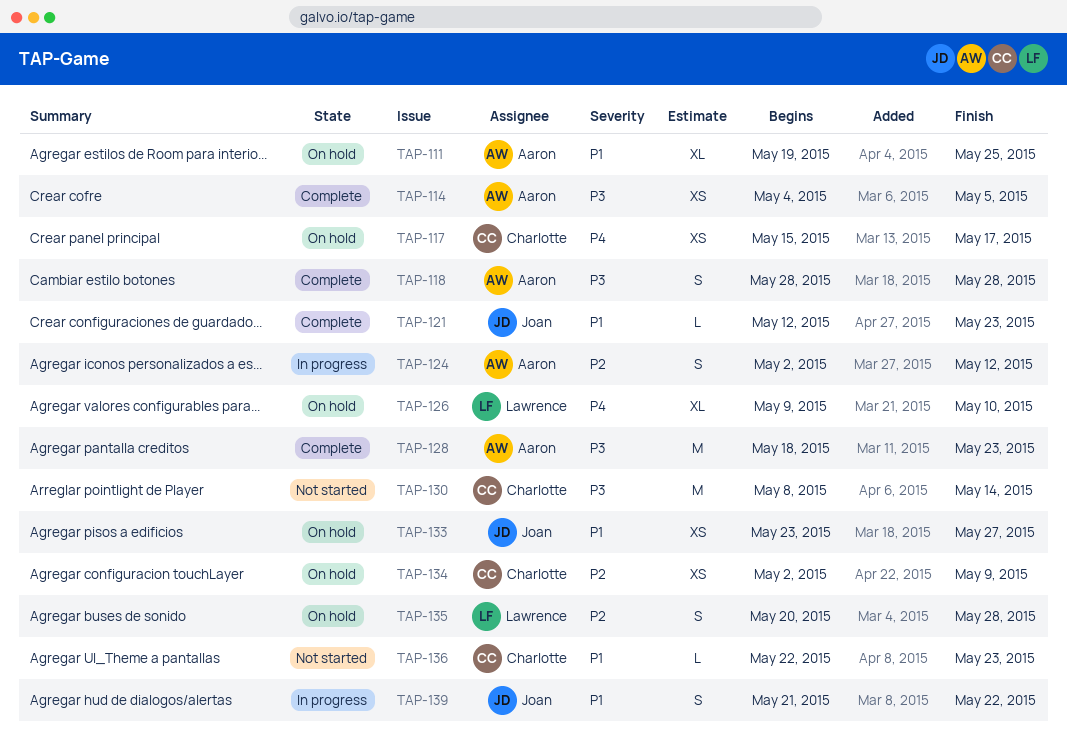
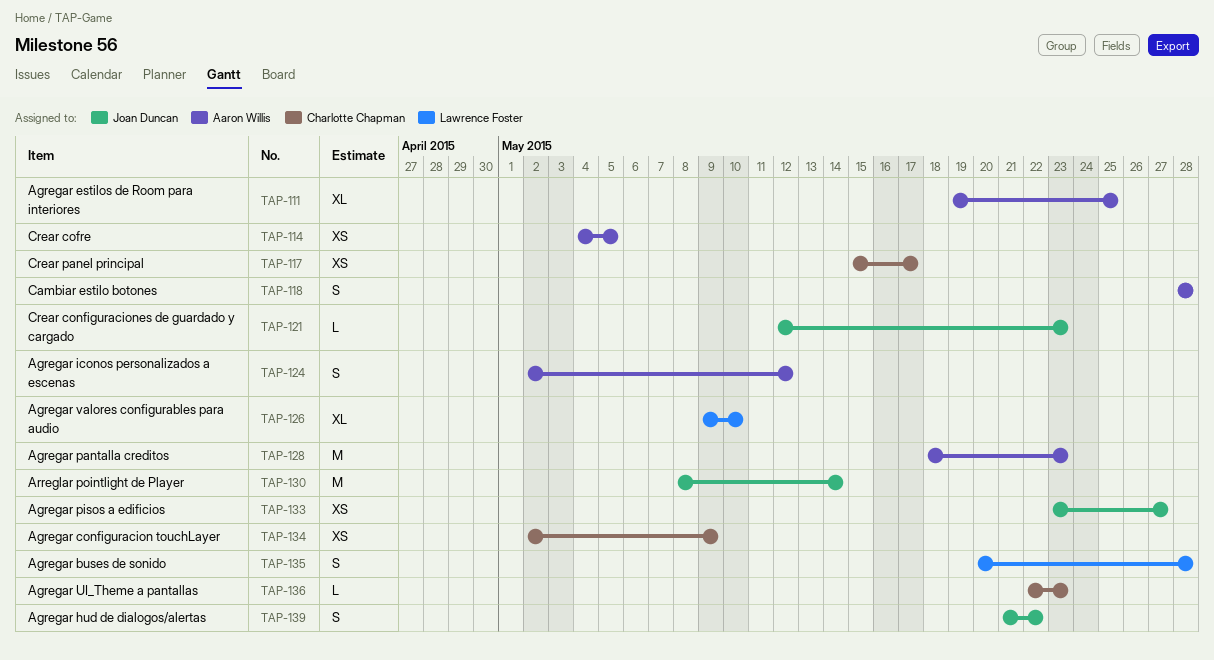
TAP-130, owner: Charlotte Chapman -> Joan Duncan

